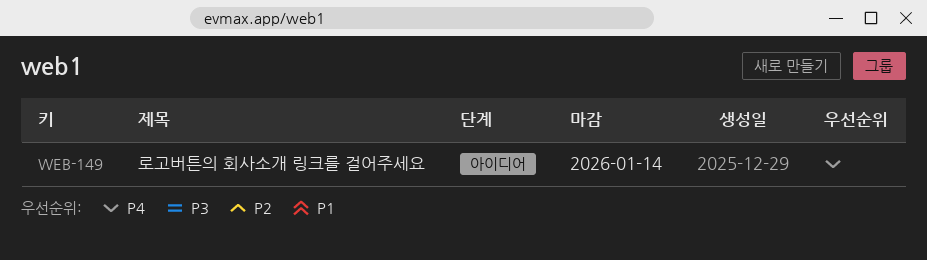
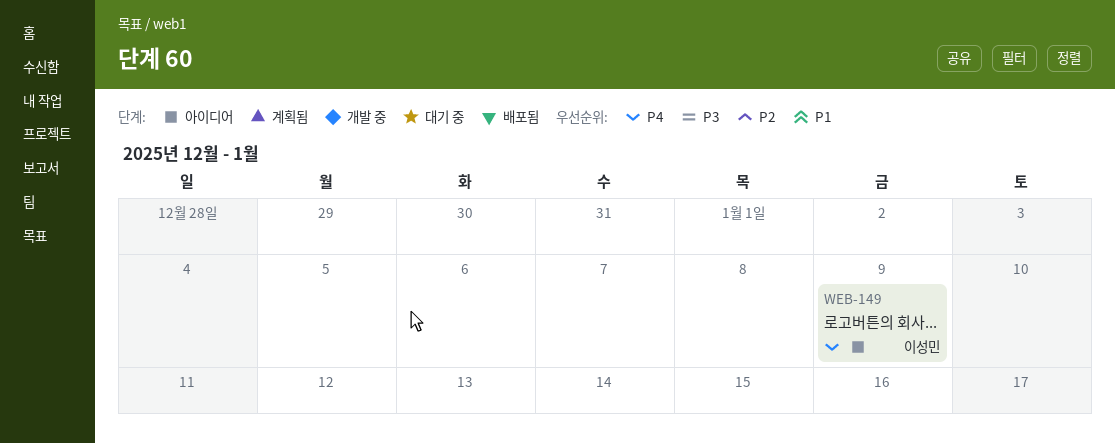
WEB-149, due: Jan 14 -> Jan 9

